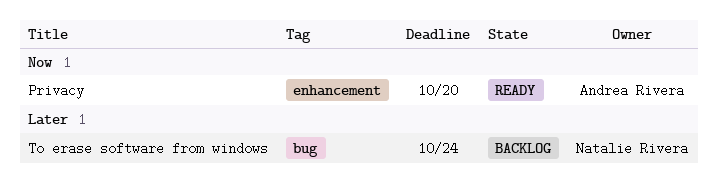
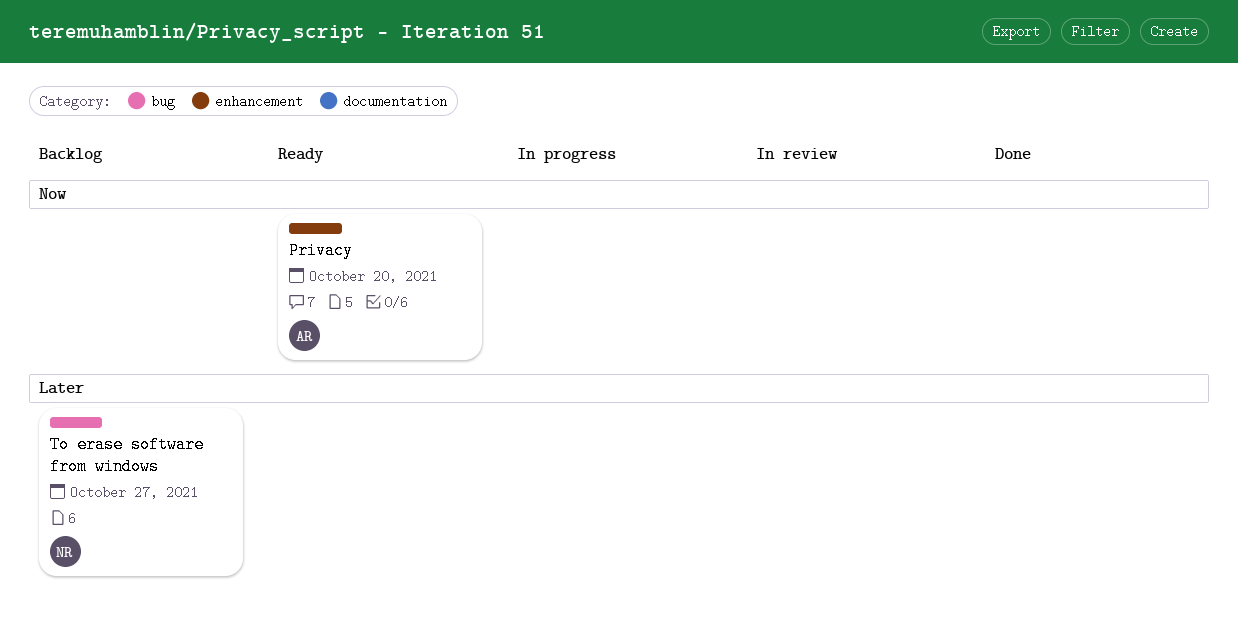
To erase software from windows, due: Oct 24 -> Oct 27

